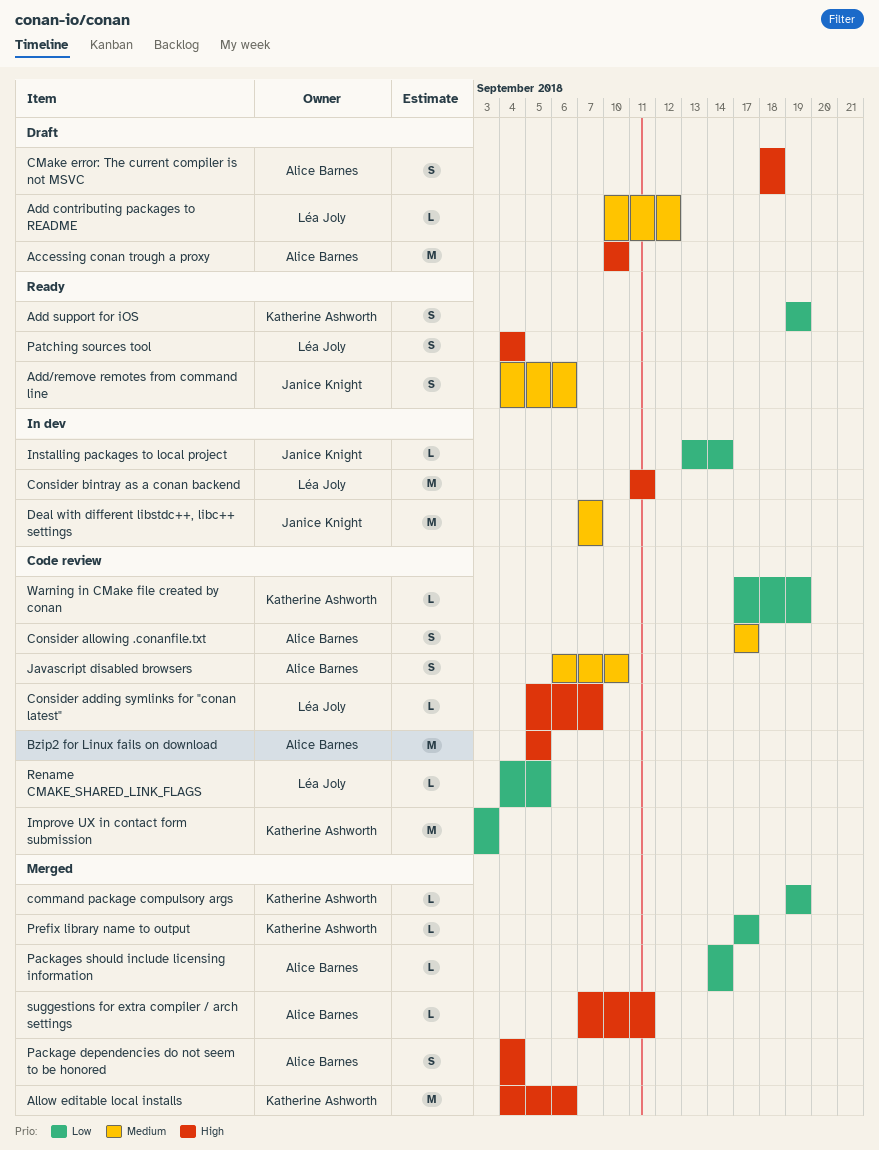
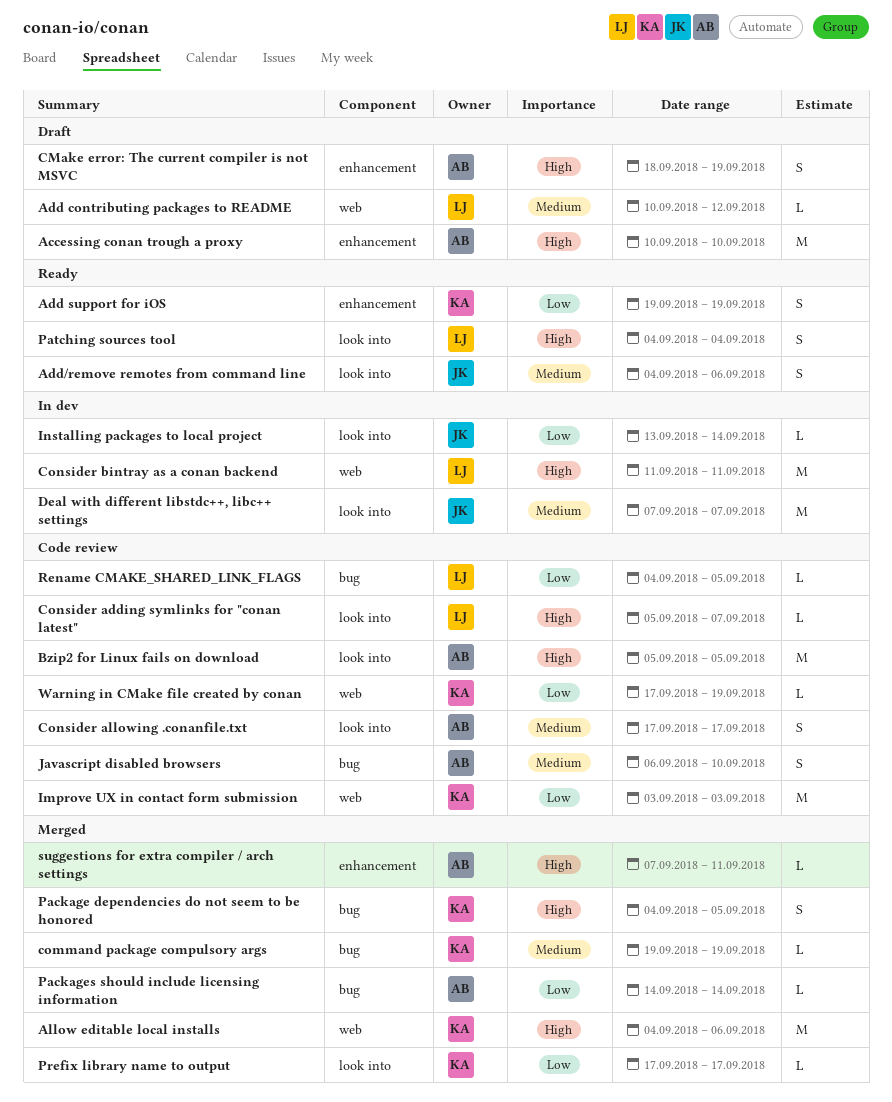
CMake error: The current compiler is not MSVC, due: Sep 18 -> Sep 19
command package compulsory args, priority: Low -> Medium
Package dependencies do not seem to be honored, owner: Alice Barnes -> Katherine Ashworth
Package dependencies do not seem to be honored, due: Sep 4 -> Sep 5

